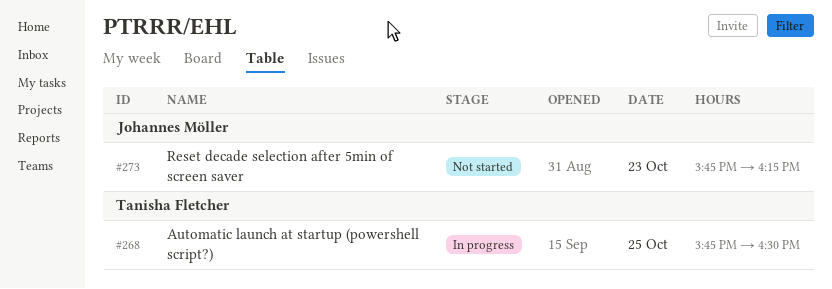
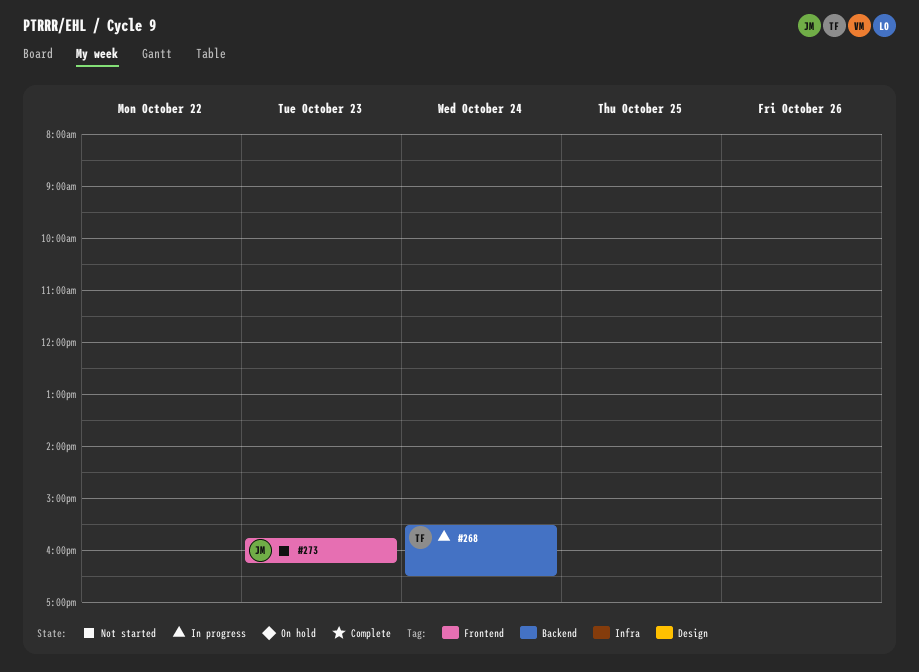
#268, day: Oct 25 -> Oct 24
#268, begins: 15:45 -> 15:30

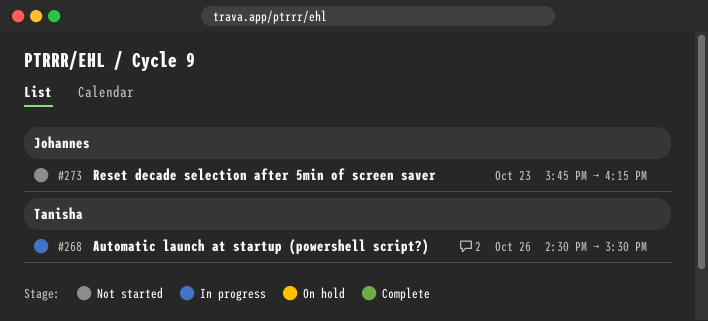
#268, day: Oct 24 -> Oct 26
#268, begins: 15:30 -> 14:30
#268, ends: 16:30 -> 15:30

